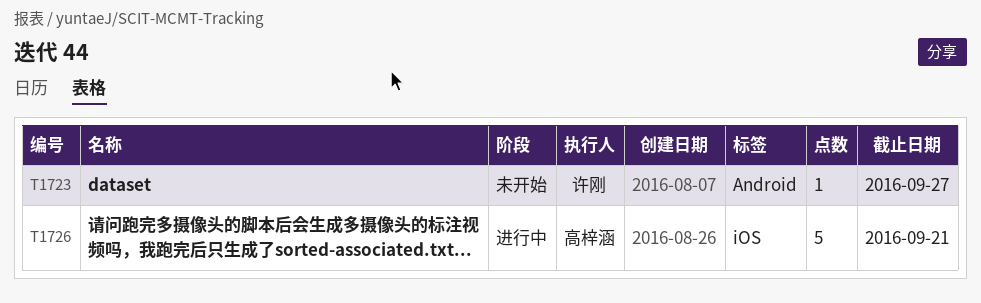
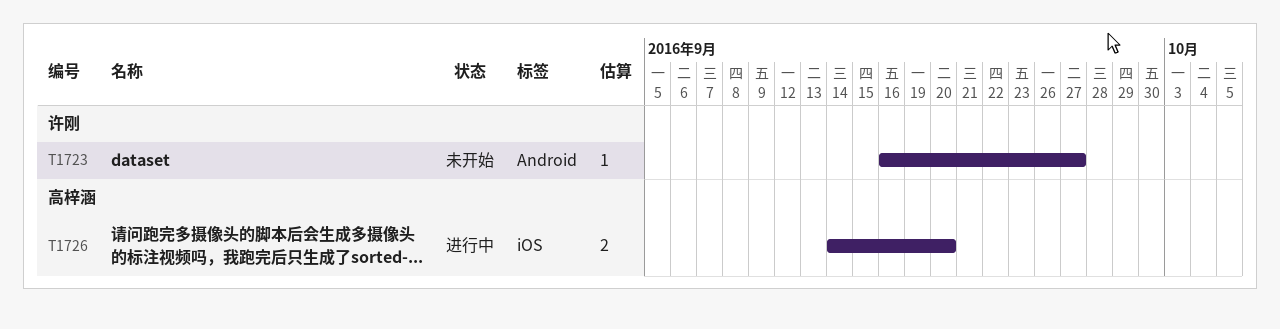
T1726, estimate: 5 -> 2
T1726, due: Sep 21 -> Sep 20

